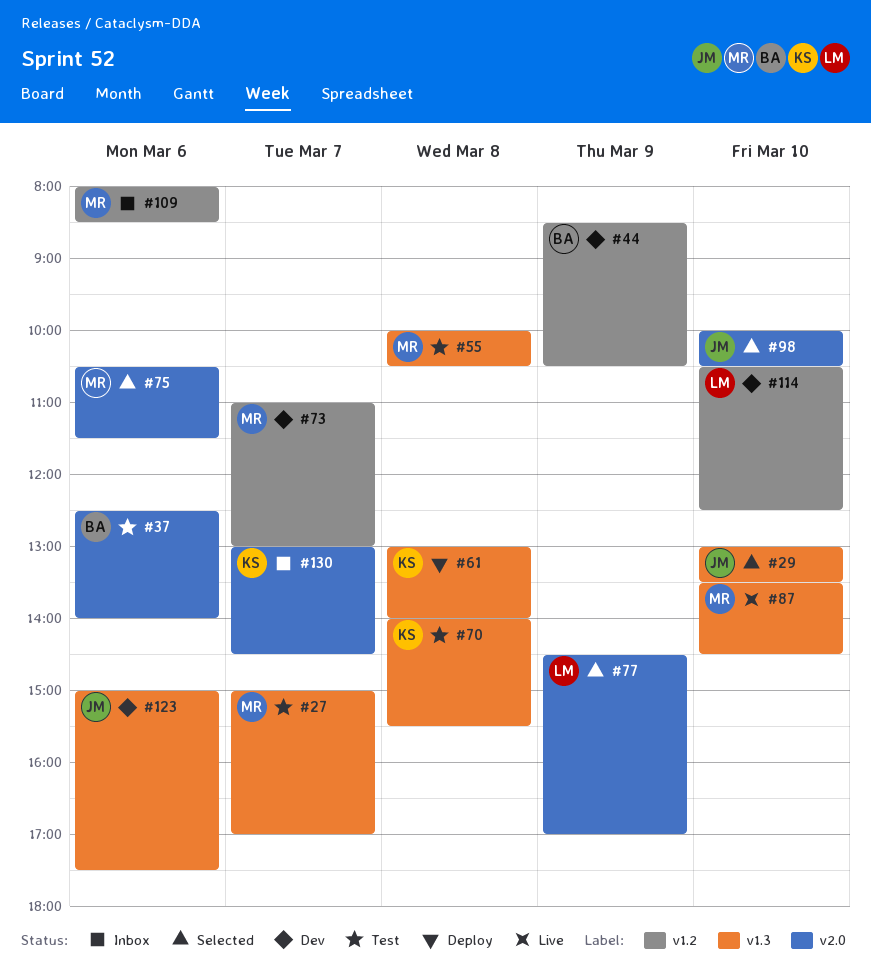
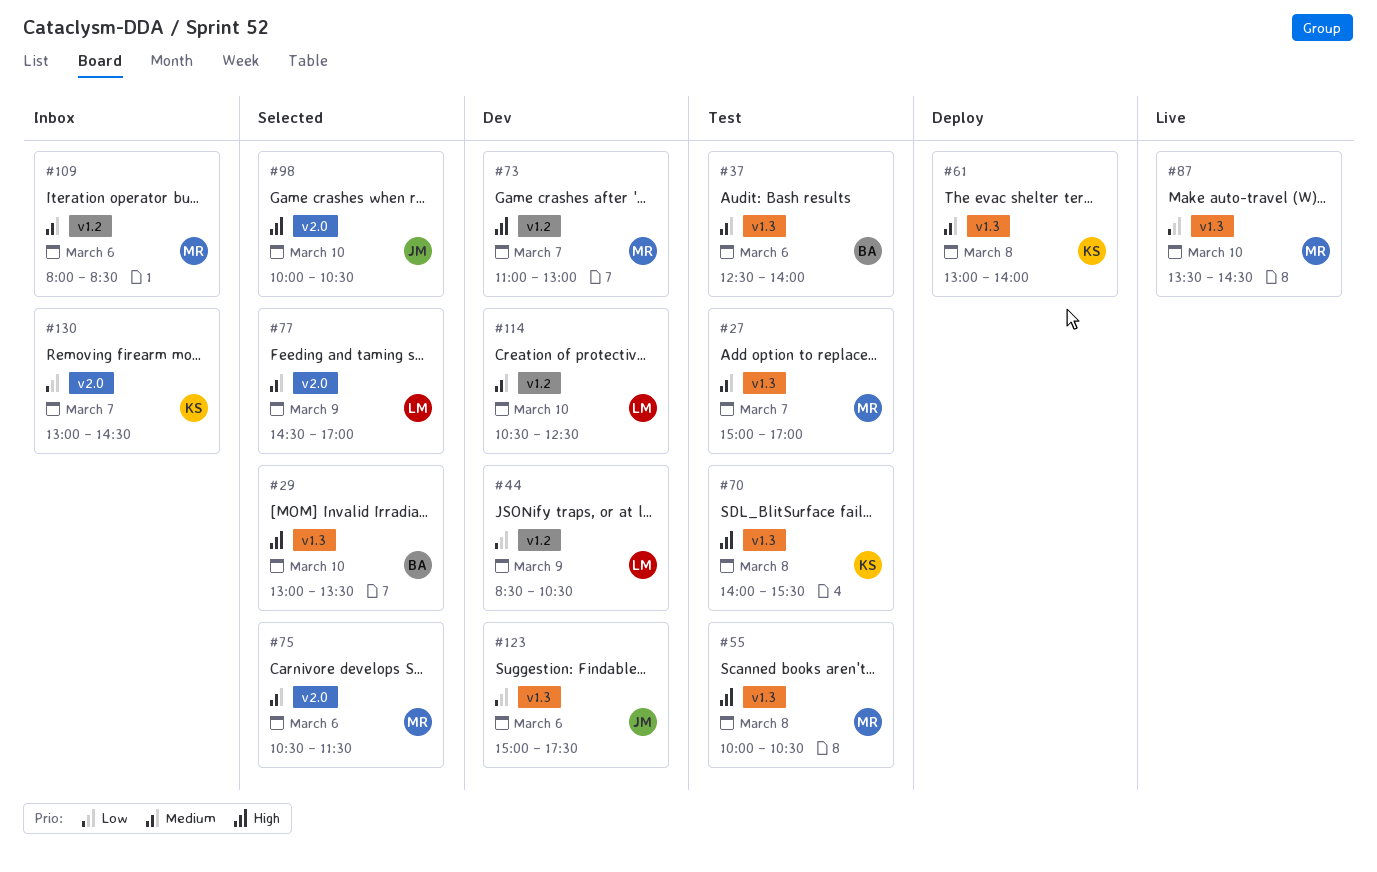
#29, owner: JM -> BA
#37, label: v2.0 -> v1.3
#44, owner: BA -> LM

